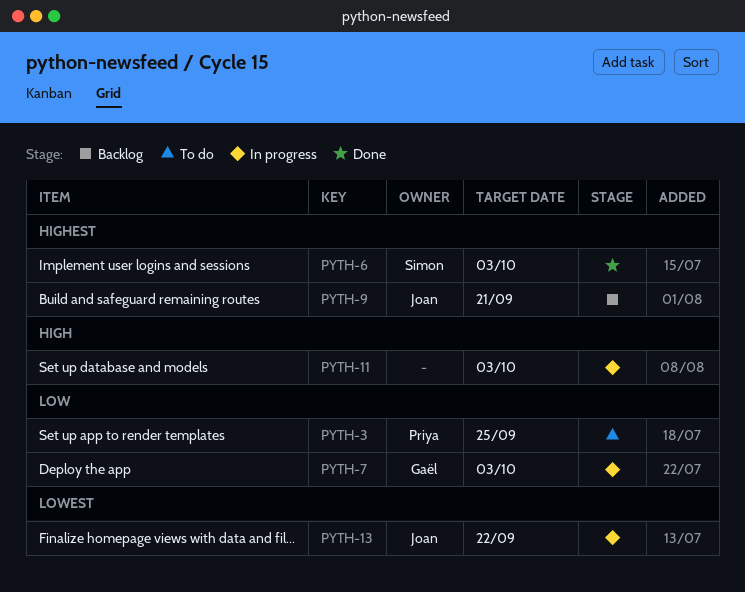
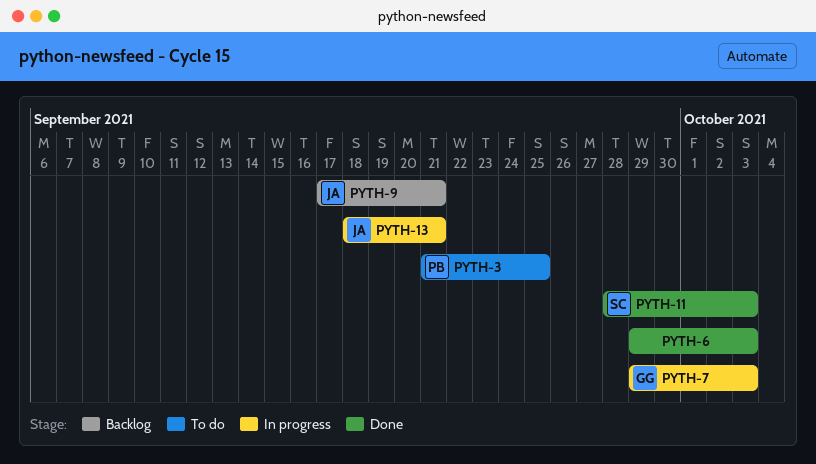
PYTH-6, owner: Simon -> none
PYTH-11, status: In progress -> Done
PYTH-11, owner: none -> Simon
PYTH-13, due: Sep 22 -> Sep 21

